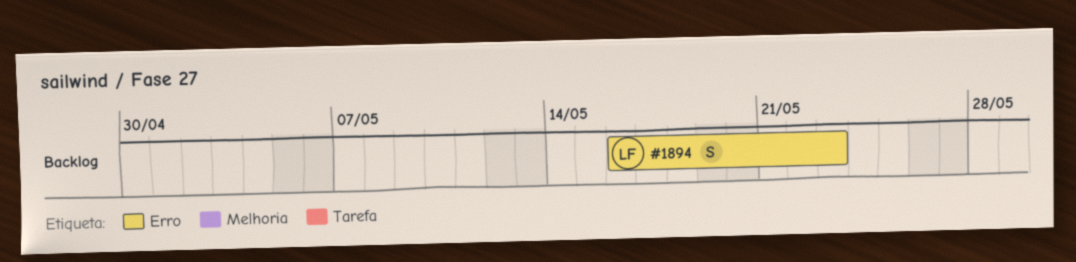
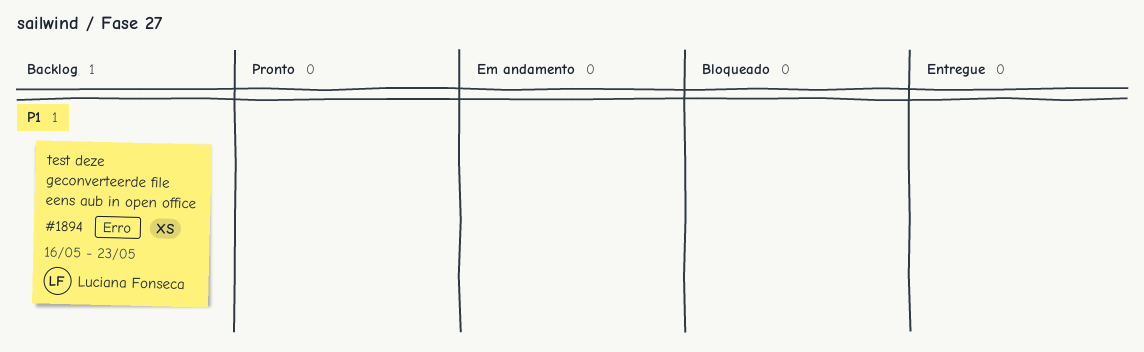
#1894, estimate: S -> XS

